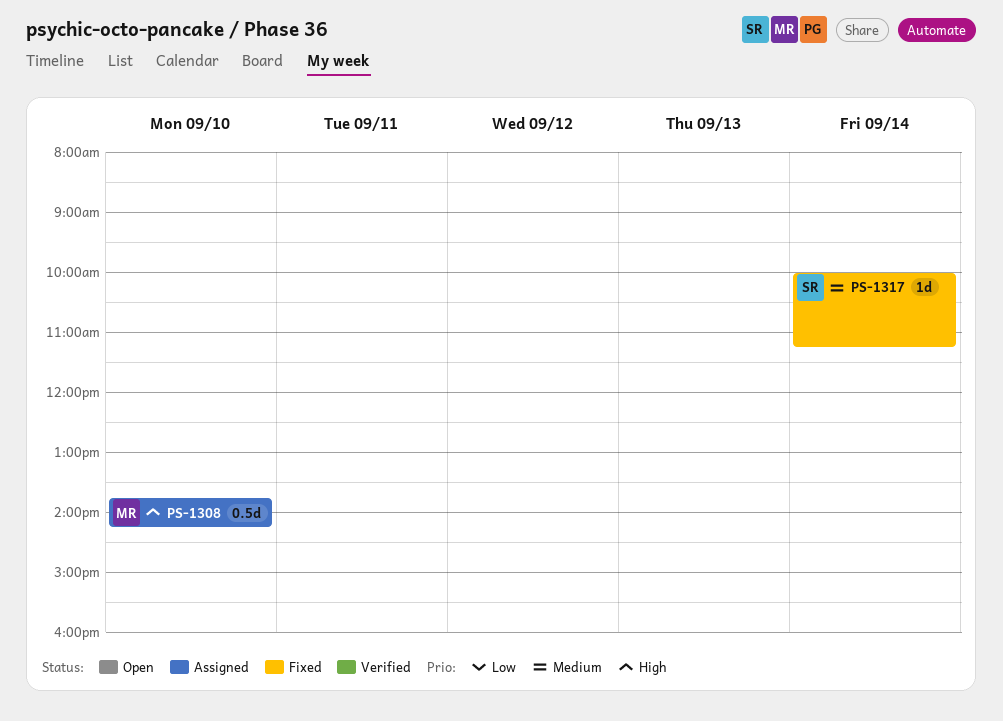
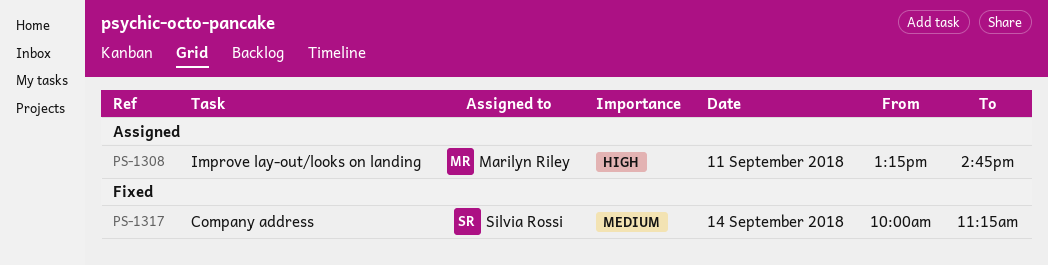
PS-1308, day: Sep 10 -> Sep 11
PS-1308, begins: 13:45 -> 13:15
PS-1308, ends: 14:15 -> 14:45

